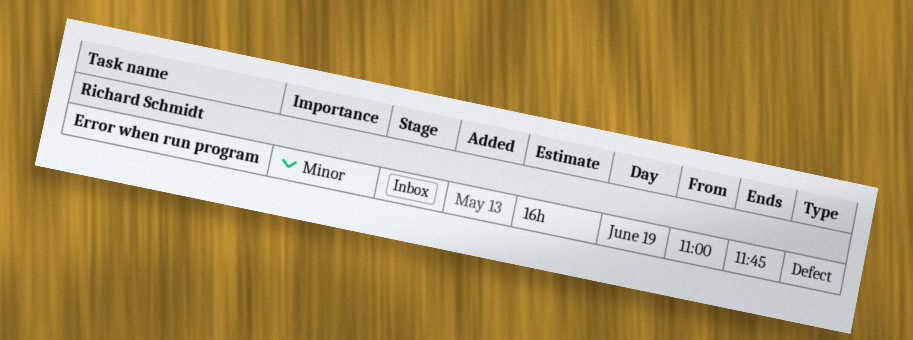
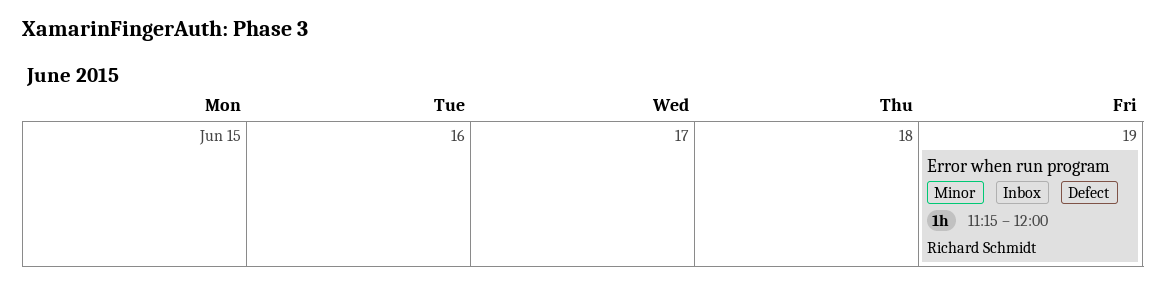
Error when run program, estimate: 16h -> 1h
Error when run program, begins: 11:00 -> 11:15
Error when run program, ends: 11:45 -> 12:00

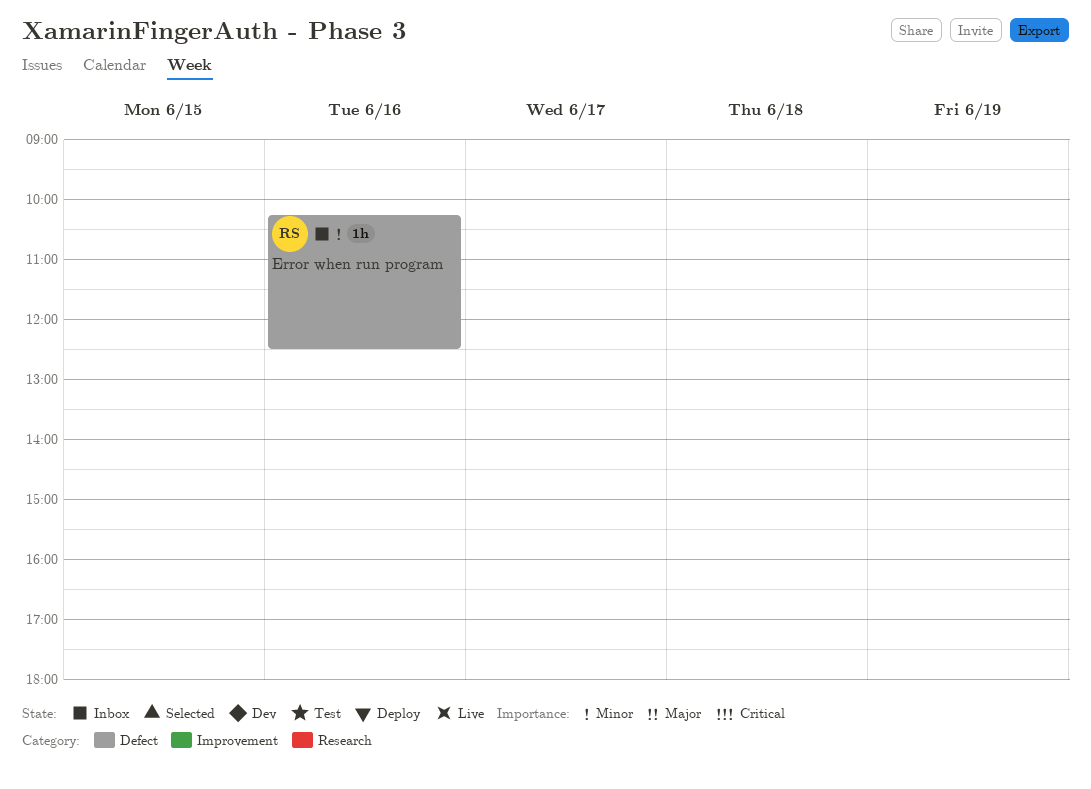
Error when run program, day: Jun 19 -> Jun 16
Error when run program, begins: 11:15 -> 10:15
Error when run program, ends: 12:00 -> 12:30

